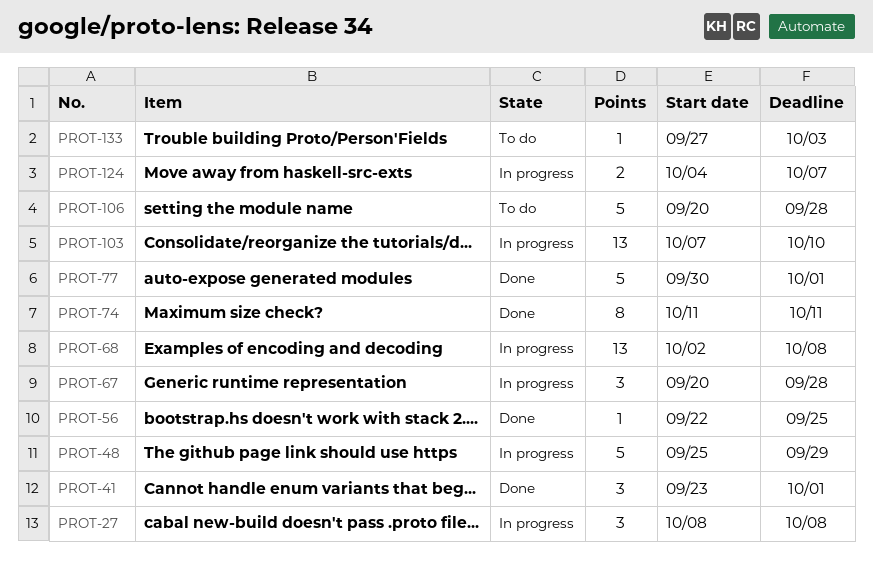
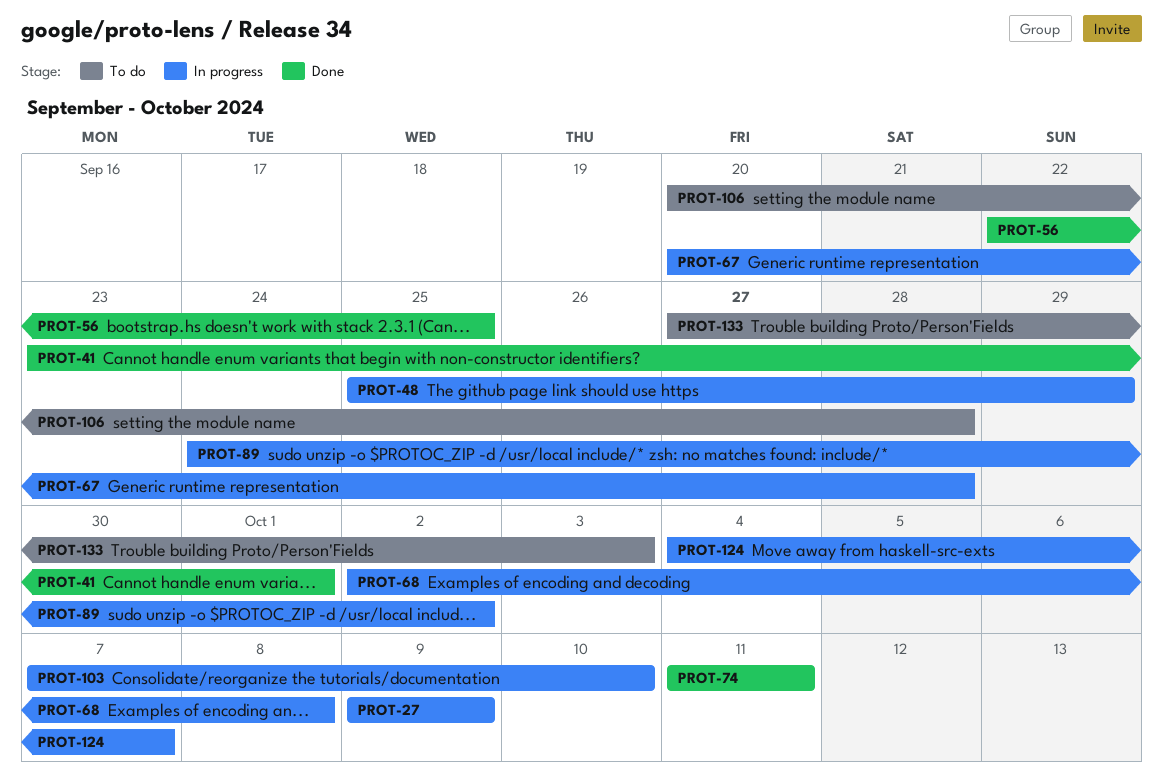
PROT-27, start: Oct 8 -> Oct 9
PROT-27, due: Oct 8 -> Oct 9
PROT-77: present -> none
PROT-89: none -> present

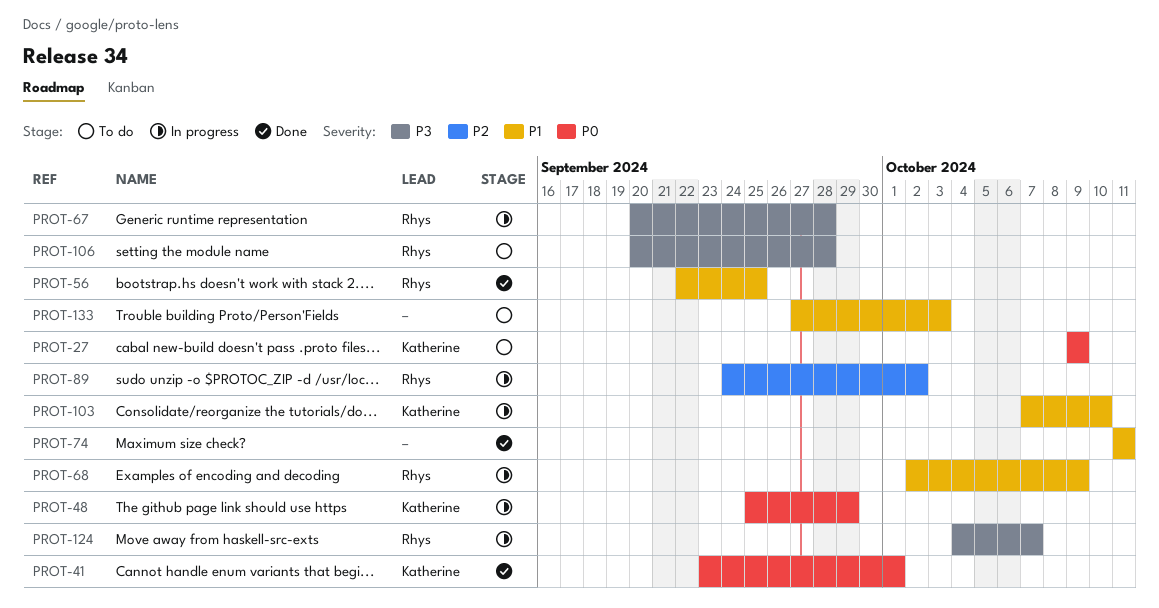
PROT-27, status: In progress -> To do
PROT-68, due: Oct 8 -> Oct 9

